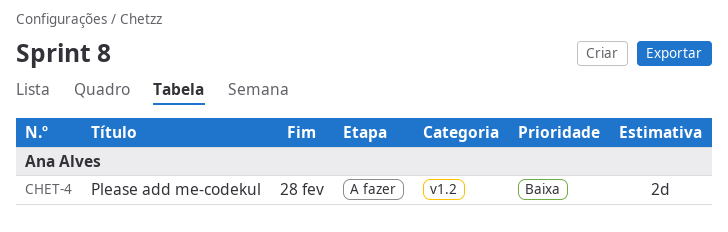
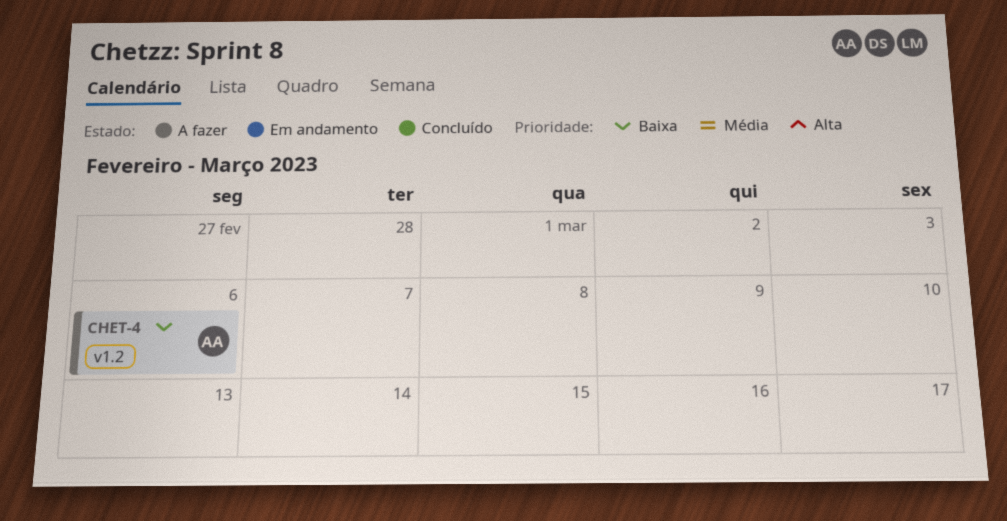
CHET-4, due: Feb 28 -> Mar 6

